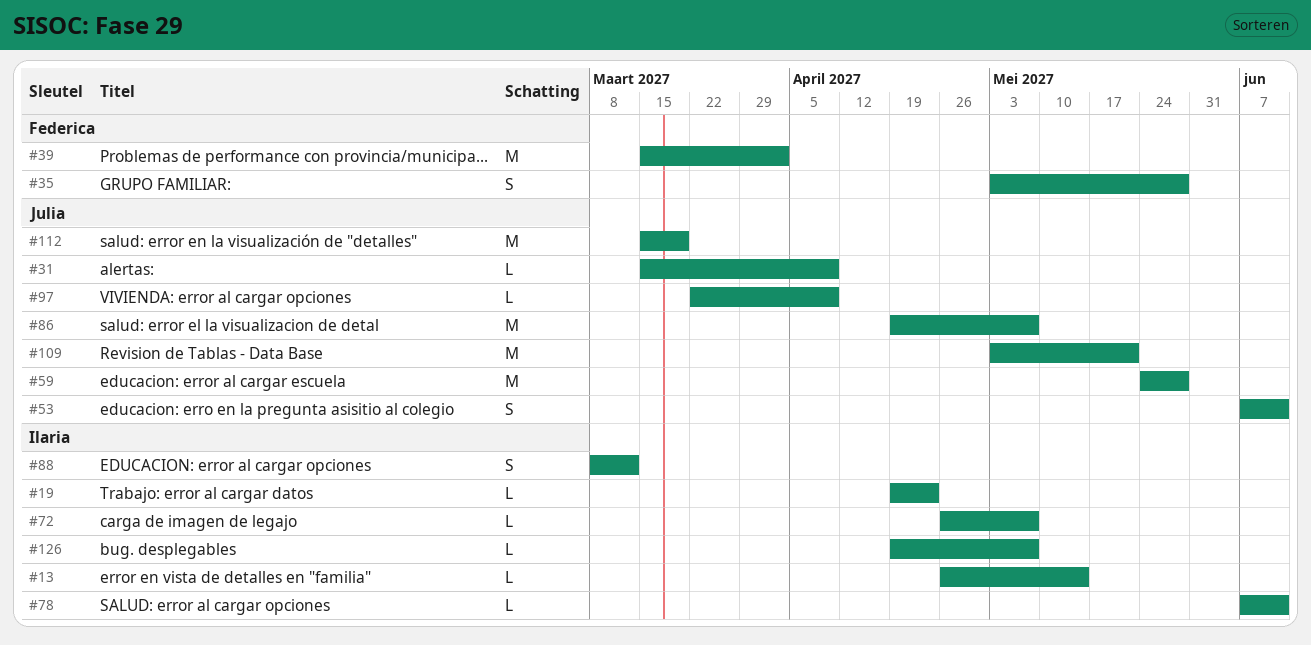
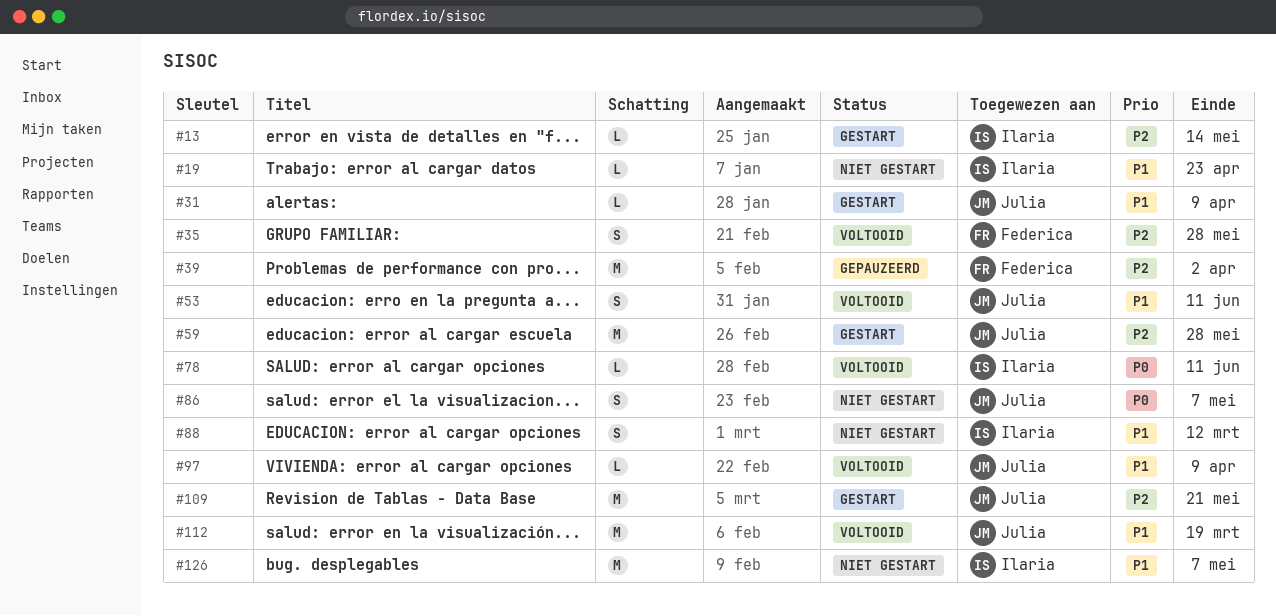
#72: present -> none
#86, estimate: M -> S
#126, estimate: L -> M

